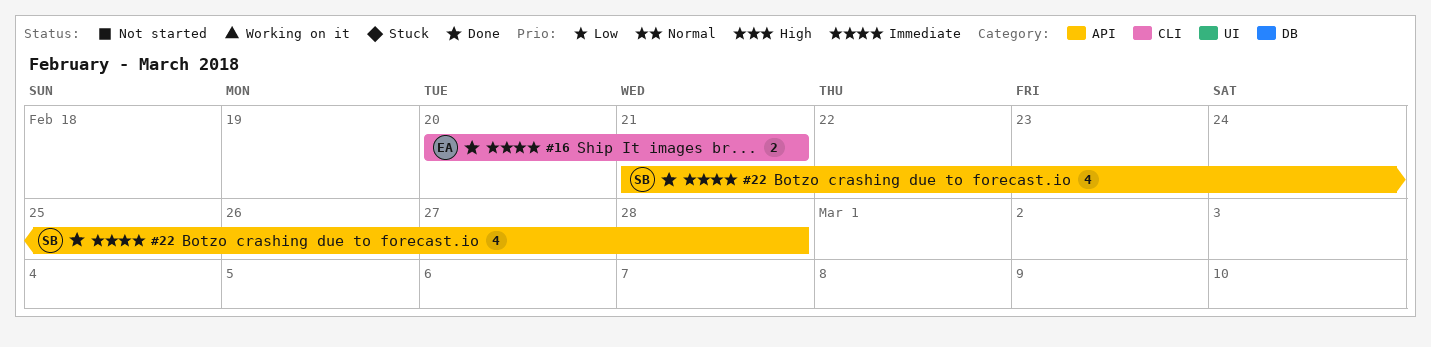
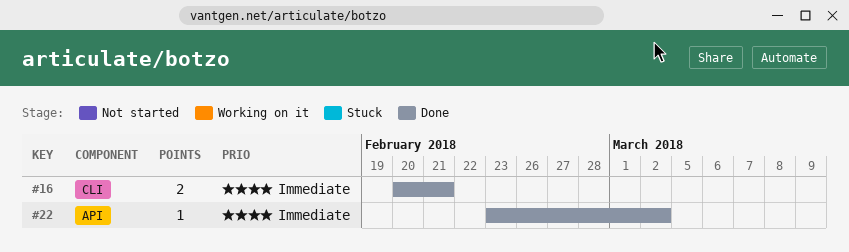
#22, estimate: 4 -> 1
#22, start: Feb 21 -> Feb 23
#22, due: Feb 28 -> Mar 2

